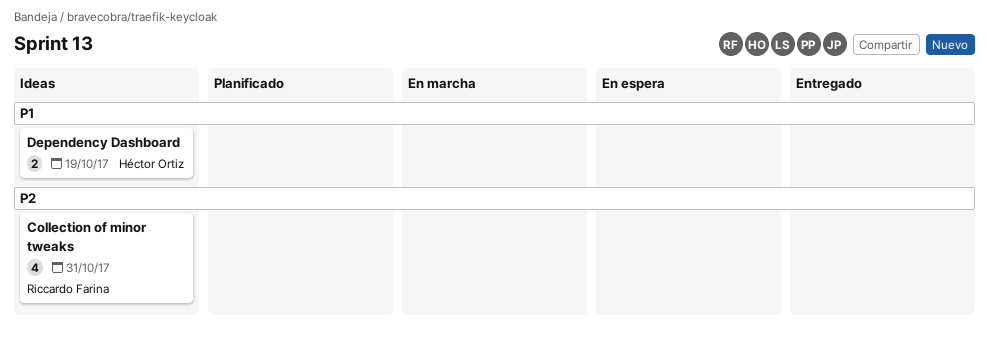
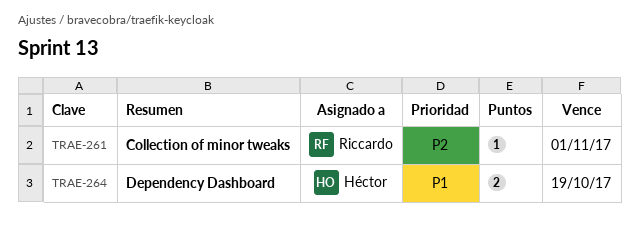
Collection of minor tweaks, estimate: 4 -> 1
Collection of minor tweaks, due: Oct 31 -> Nov 1

